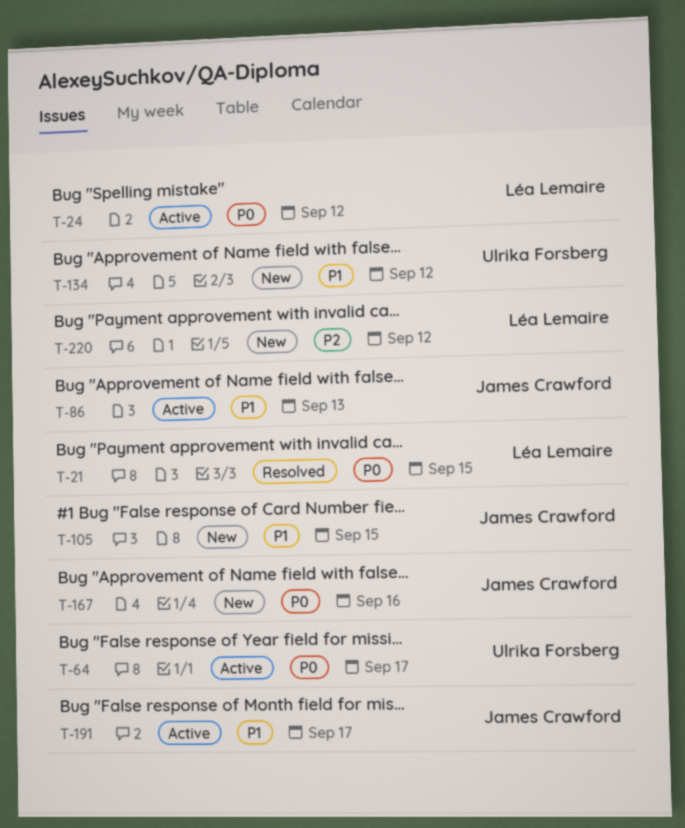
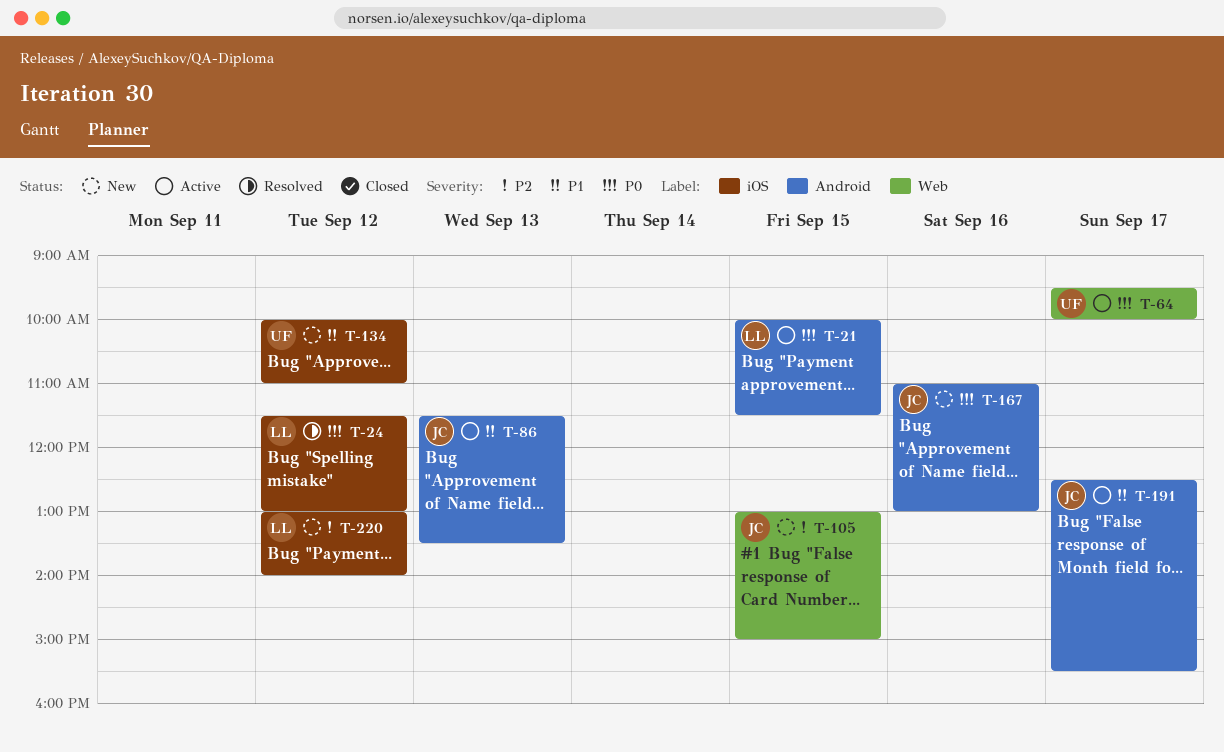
T-21, status: Resolved -> Active
T-24, status: Active -> Resolved
T-105, priority: P1 -> P2

